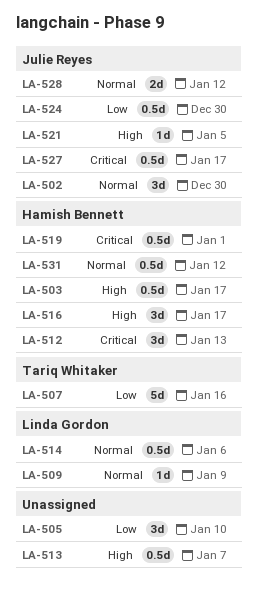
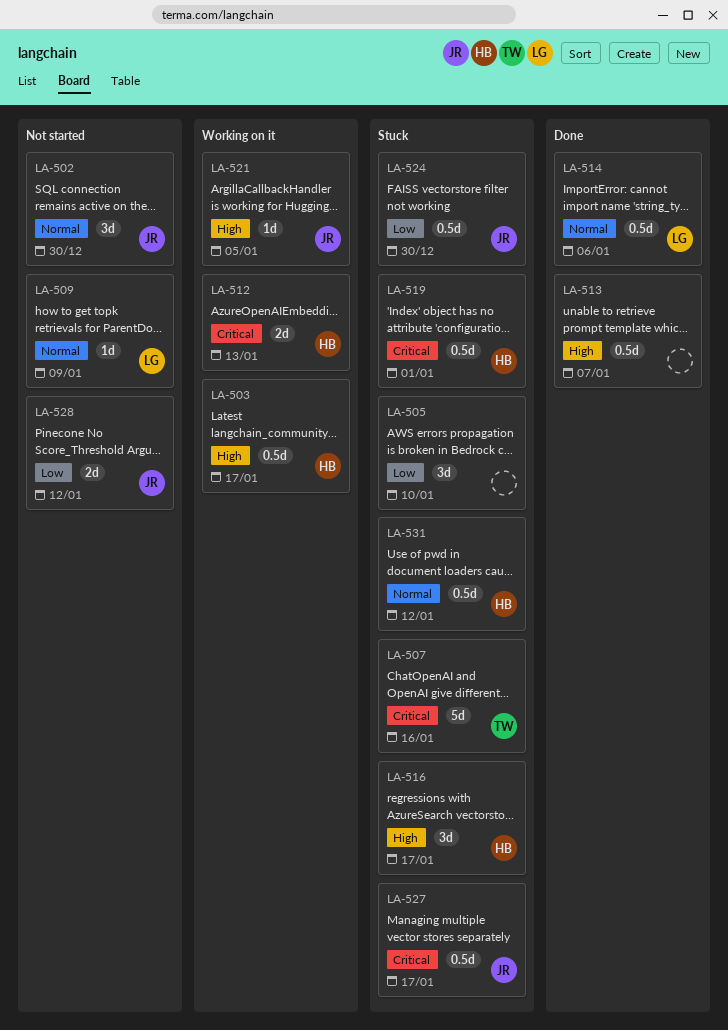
LA-507, priority: Low -> Critical
LA-512, estimate: 3d -> 2d
LA-528, priority: Normal -> Low

